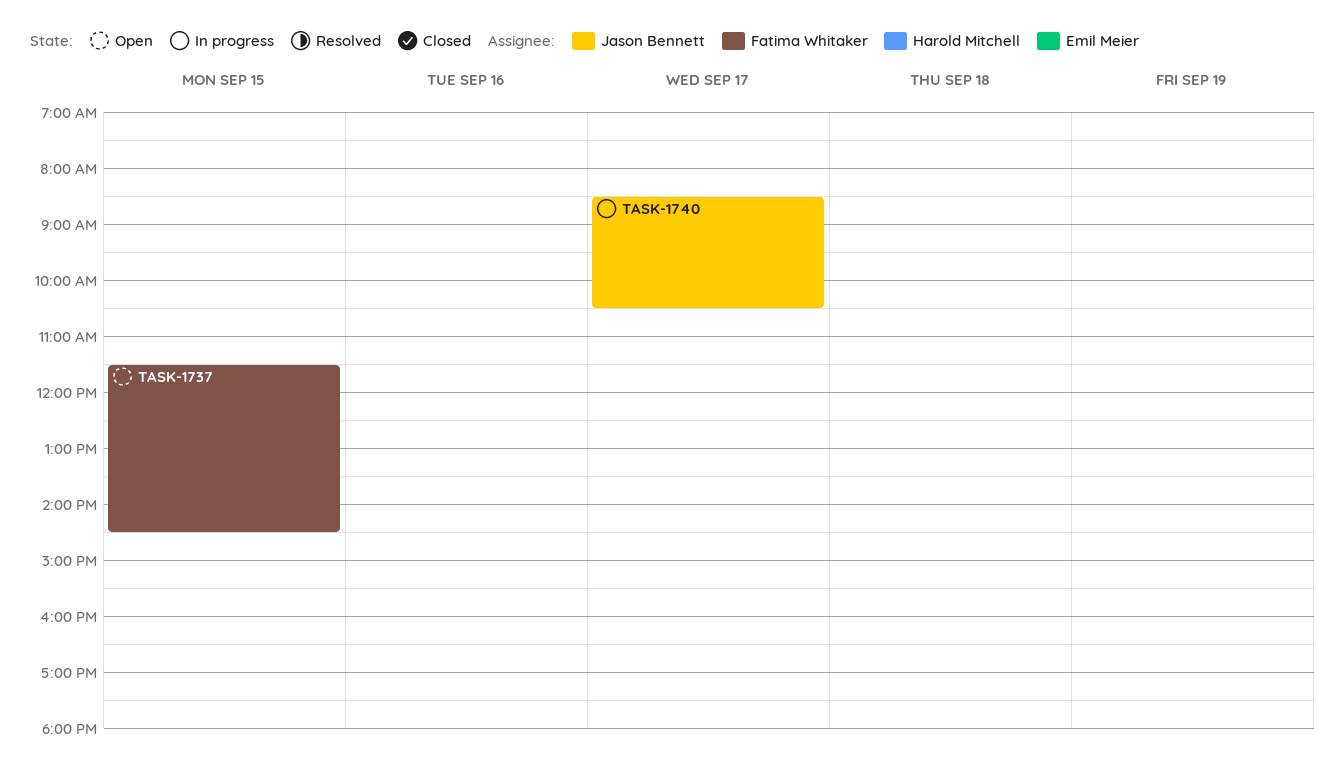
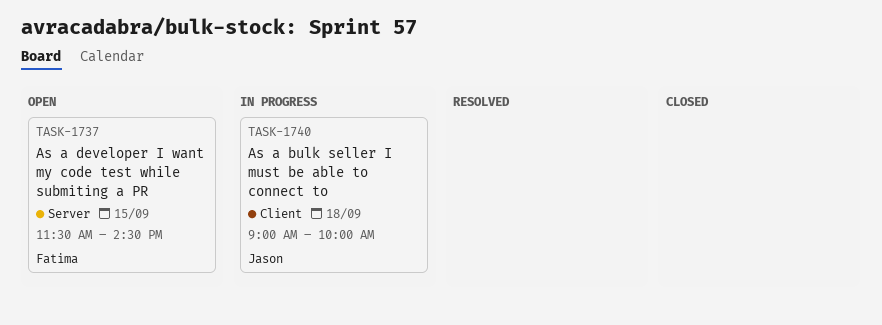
TASK-1740, day: Sep 17 -> Sep 18
TASK-1740, begins: 08:30 -> 09:00
TASK-1740, ends: 10:30 -> 10:00

